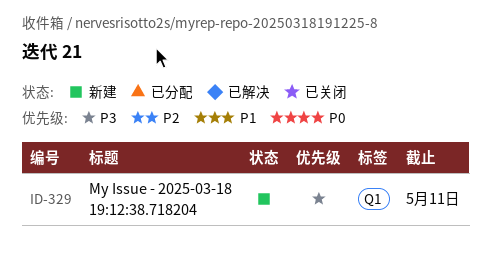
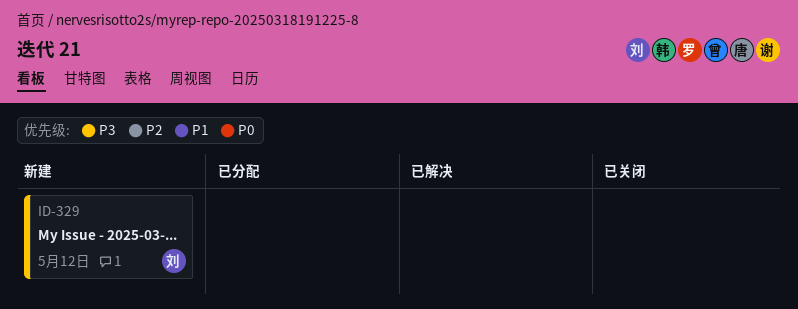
ID-329, due: May 11 -> May 12

